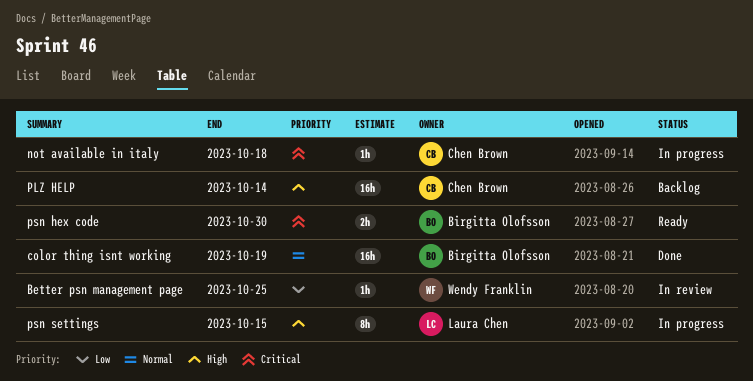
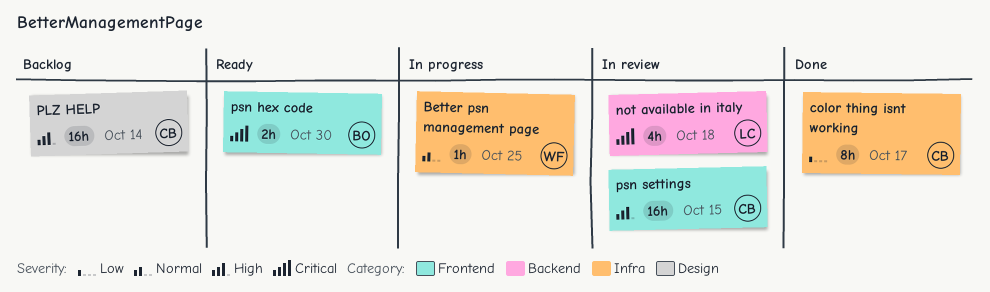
Better psn management page, status: In review -> In progress
Better psn management page, priority: Low -> Normal
color thing isnt working, owner: Birgitta Olofsson -> Chen Brown
color thing isnt working, priority: Normal -> Low
color thing isnt working, estimate: 16h -> 8h
color thing isnt working, due: Oct 19 -> Oct 17
not available in italy, status: In progress -> In review
not available in italy, owner: Chen Brown -> Laura Chen
not available in italy, estimate: 1h -> 4h
psn settings, status: In progress -> In review
psn settings, owner: Laura Chen -> Chen Brown
psn settings, estimate: 8h -> 16h

